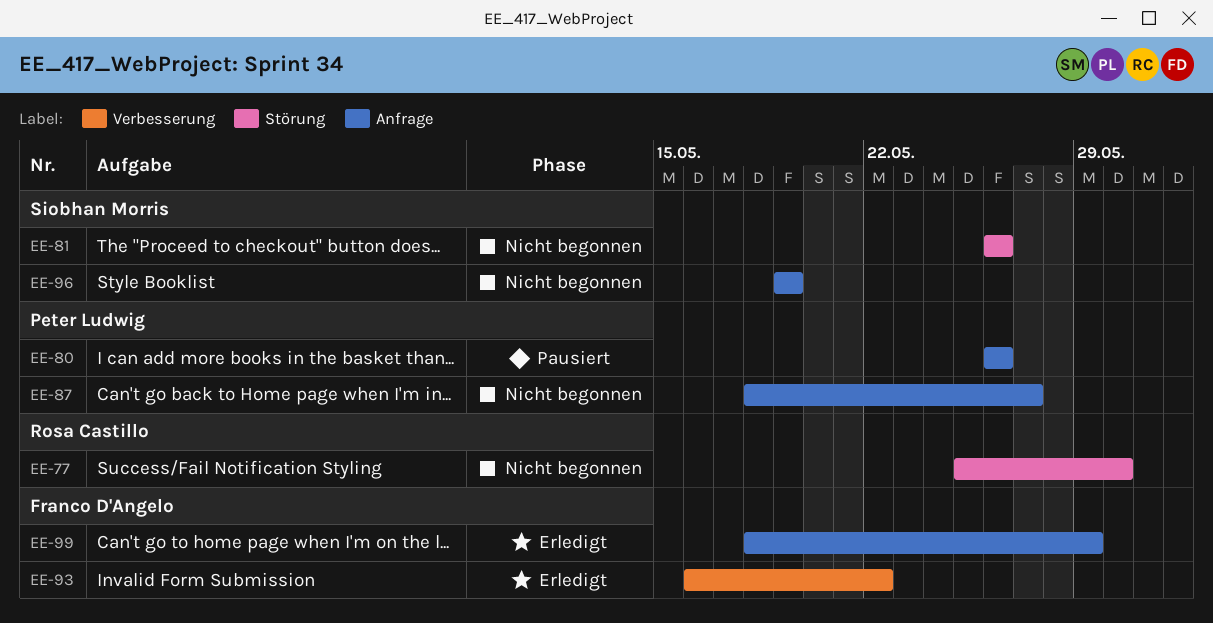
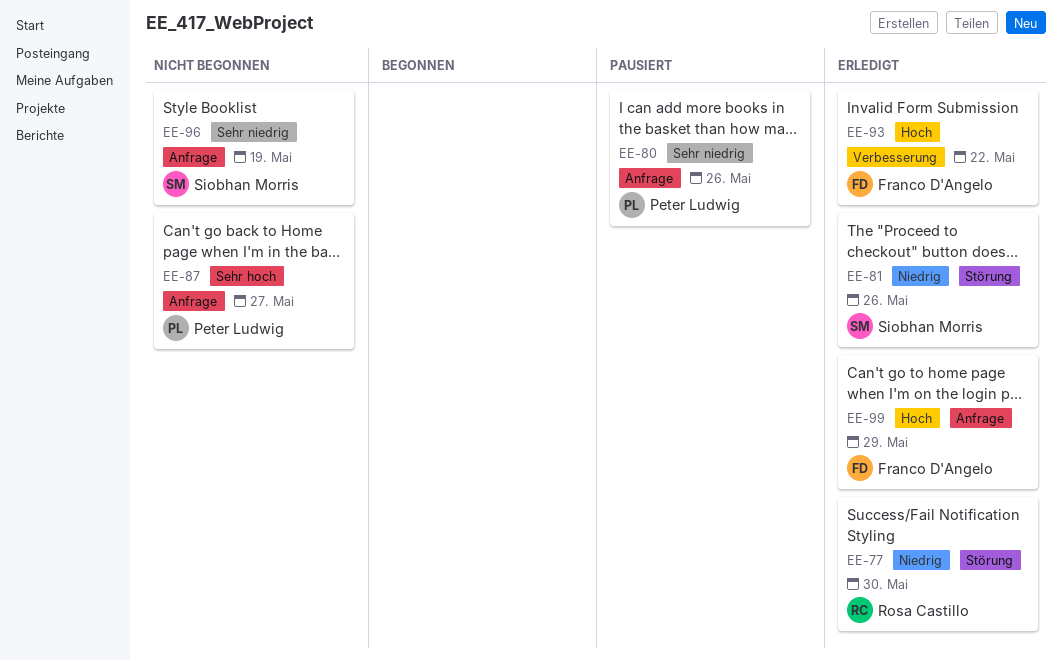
EE-77, status: Nicht begonnen -> Erledigt
EE-81, status: Nicht begonnen -> Erledigt

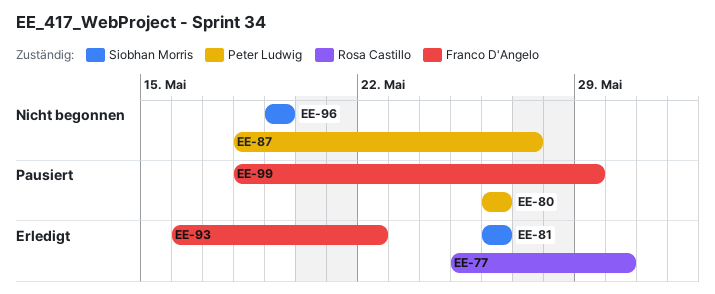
EE-99, status: Erledigt -> Pausiert

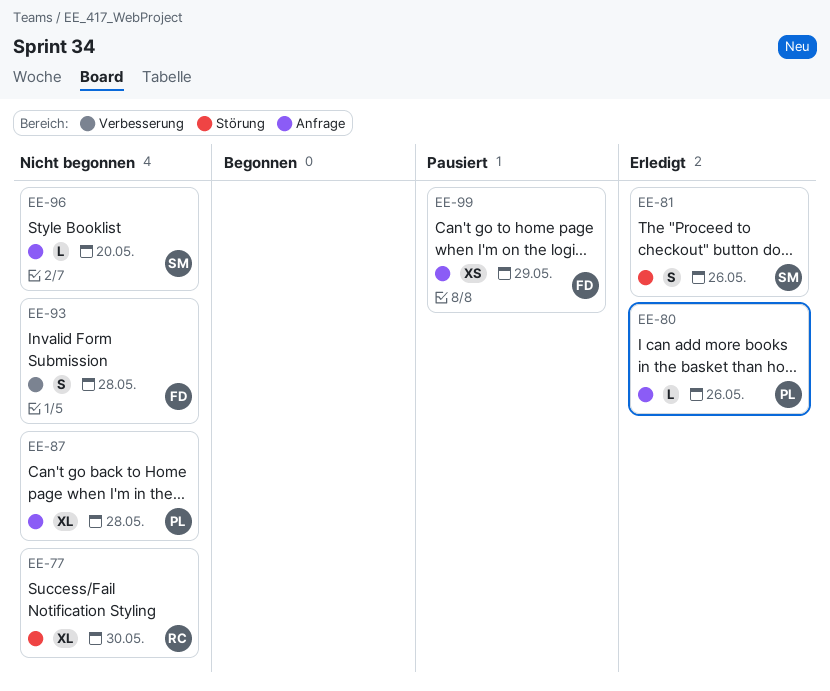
EE-77, status: Erledigt -> Nicht begonnen
EE-80, status: Pausiert -> Erledigt
EE-87, due: May 27 -> May 28
EE-93, status: Erledigt -> Nicht begonnen
EE-93, due: May 22 -> May 28
EE-96, due: May 19 -> May 20

